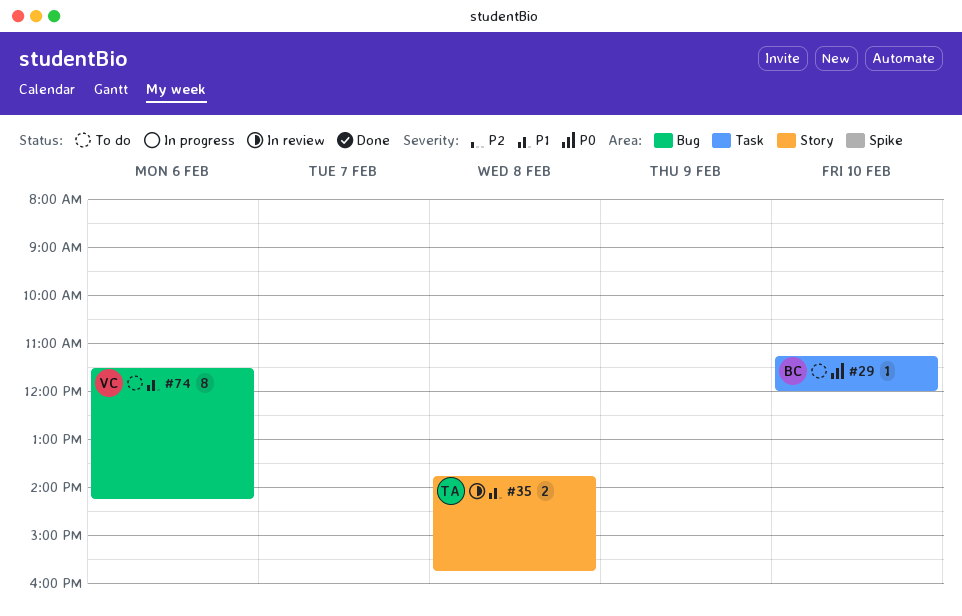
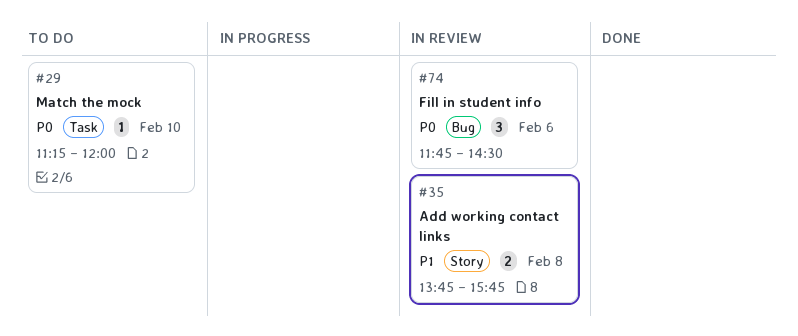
#74, status: To do -> In review
#74, priority: P1 -> P0
#74, estimate: 8 -> 3
#74, begins: 11:30 -> 11:45
#74, ends: 14:15 -> 14:30

